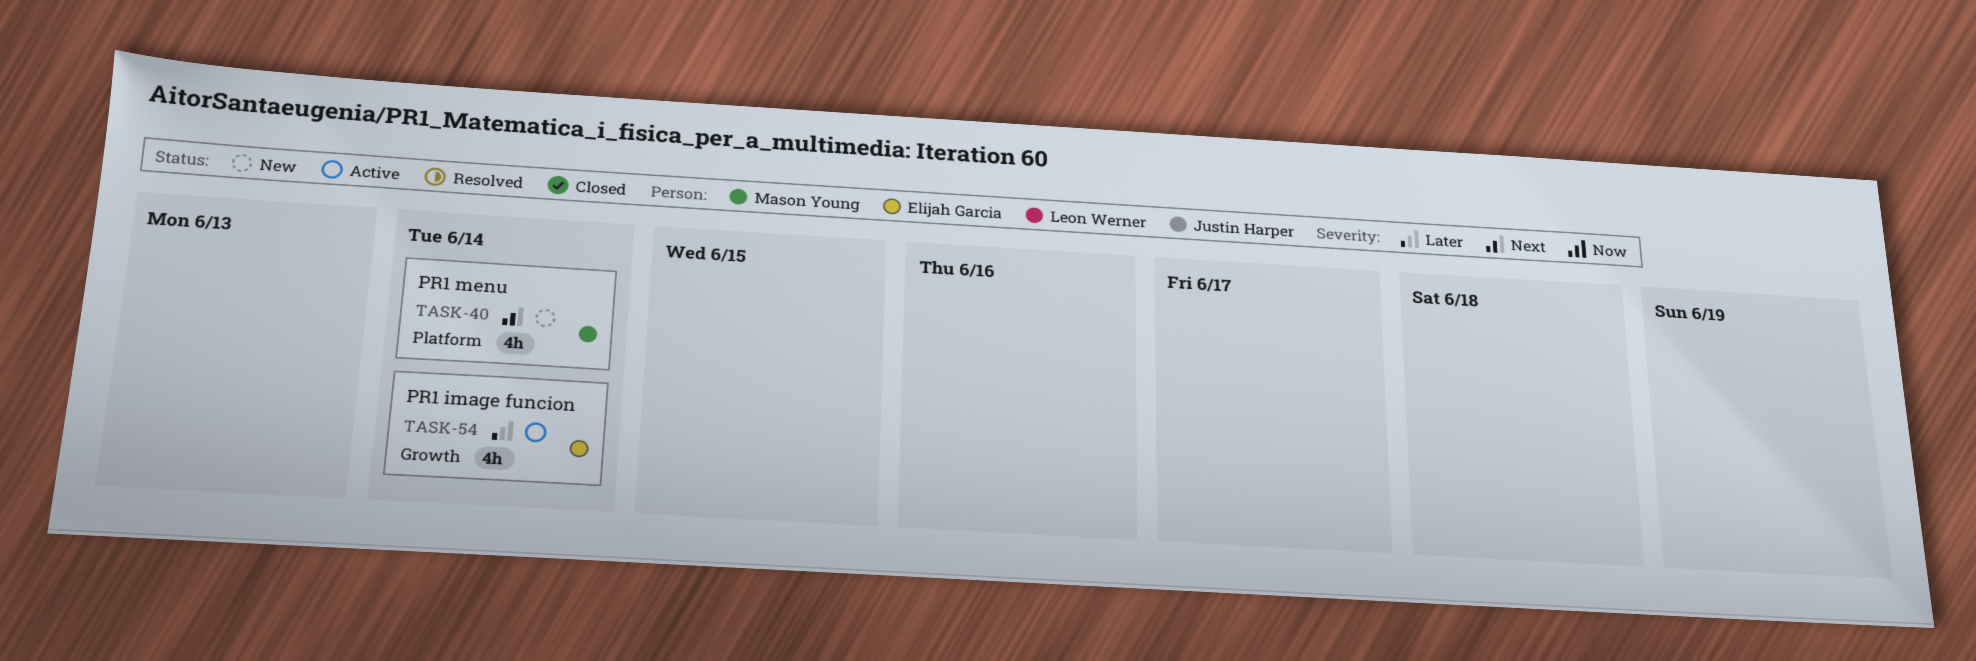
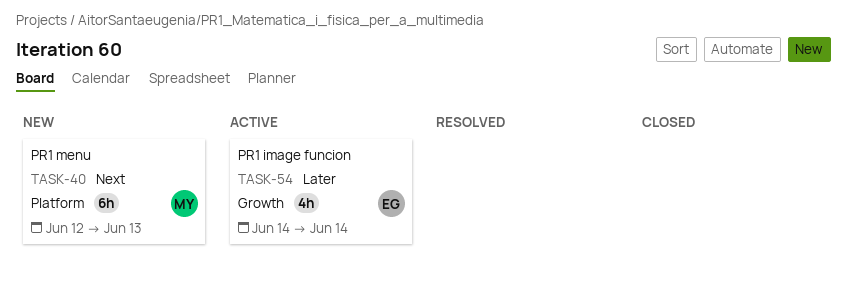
TASK-40, estimate: 4h -> 6h
TASK-40, due: Jun 14 -> Jun 13

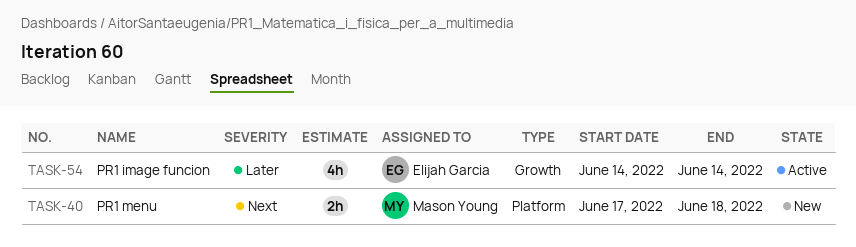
TASK-40, estimate: 6h -> 2h
TASK-40, start: Jun 12 -> Jun 17
TASK-40, due: Jun 13 -> Jun 18

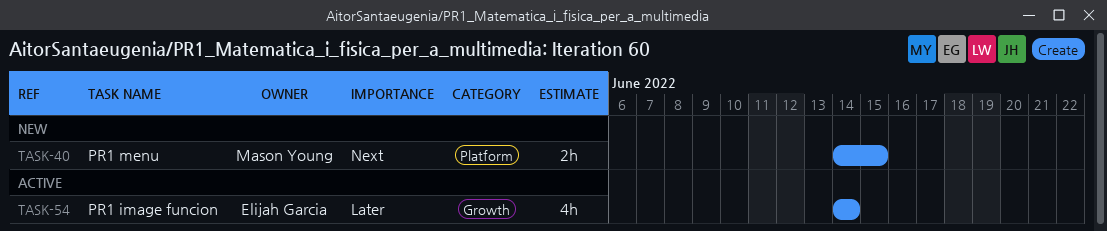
TASK-40, start: Jun 17 -> Jun 14
TASK-40, due: Jun 18 -> Jun 15

